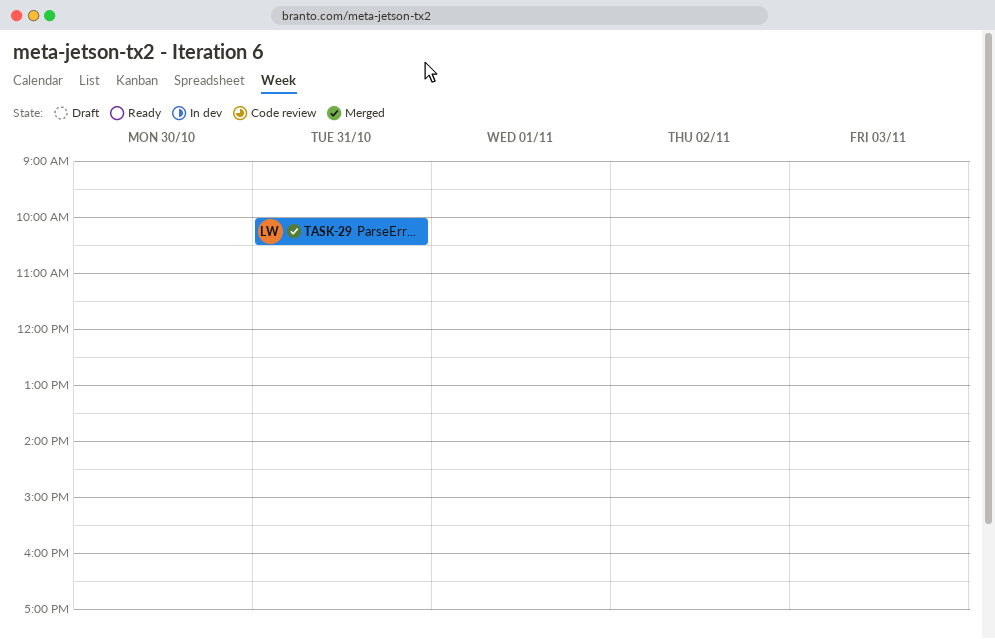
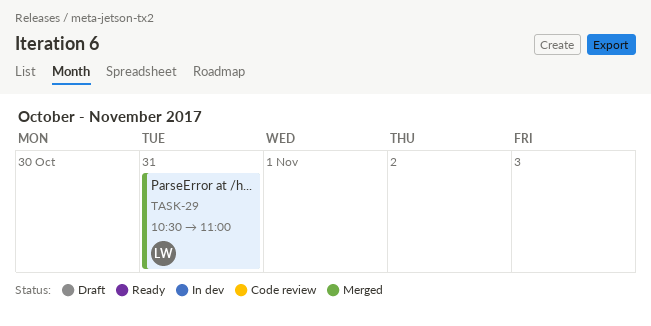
TASK-29, begins: 10:00 -> 10:30
TASK-29, ends: 10:30 -> 11:00

